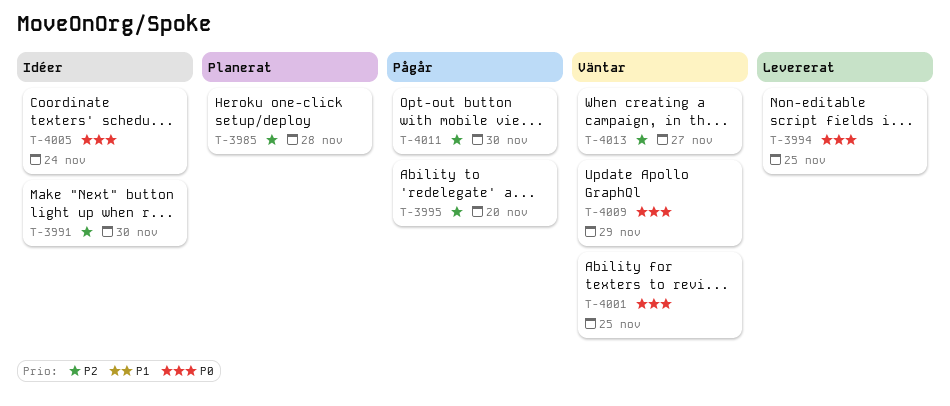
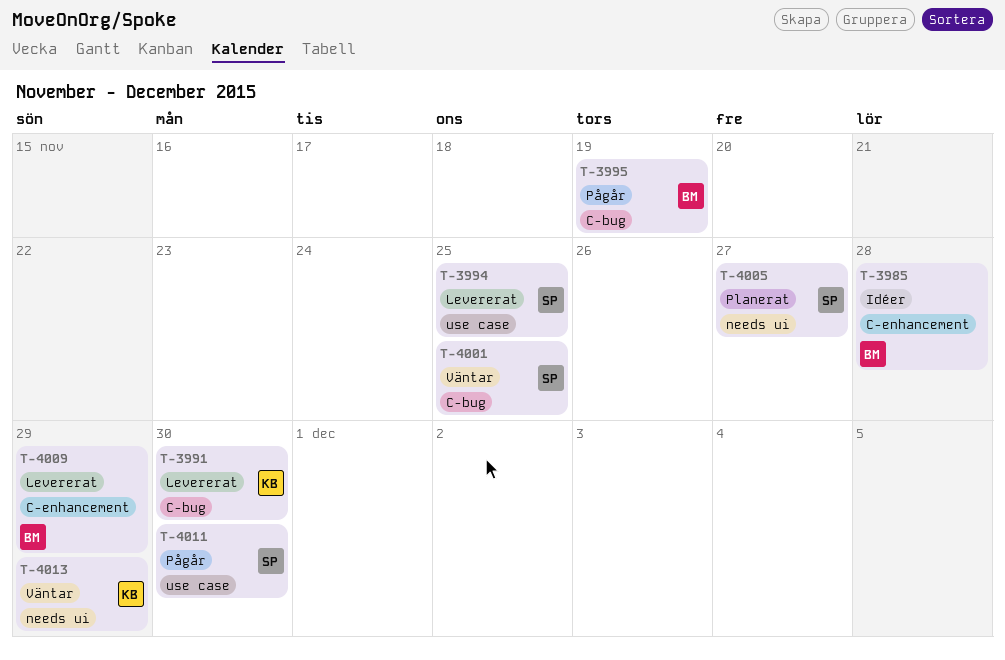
T-3985, status: Planerat -> Idéer
T-3991, status: Idéer -> Levererat
T-3995, due: Nov 20 -> Nov 19
T-4005, status: Idéer -> Planerat
T-4005, due: Nov 24 -> Nov 27
T-4009, status: Väntar -> Levererat
T-4013, due: Nov 27 -> Nov 29

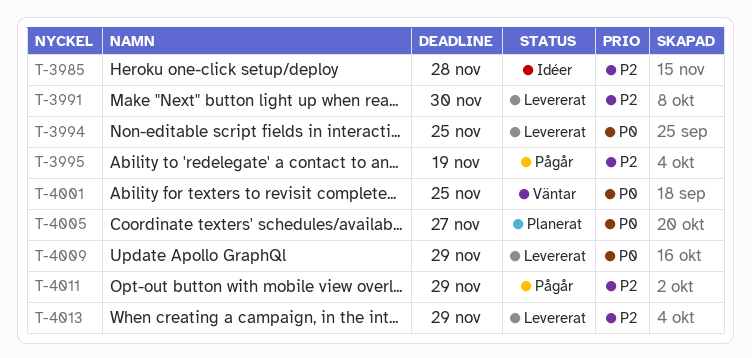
T-4011, due: Nov 30 -> Nov 29
T-4013, status: Väntar -> Levererat

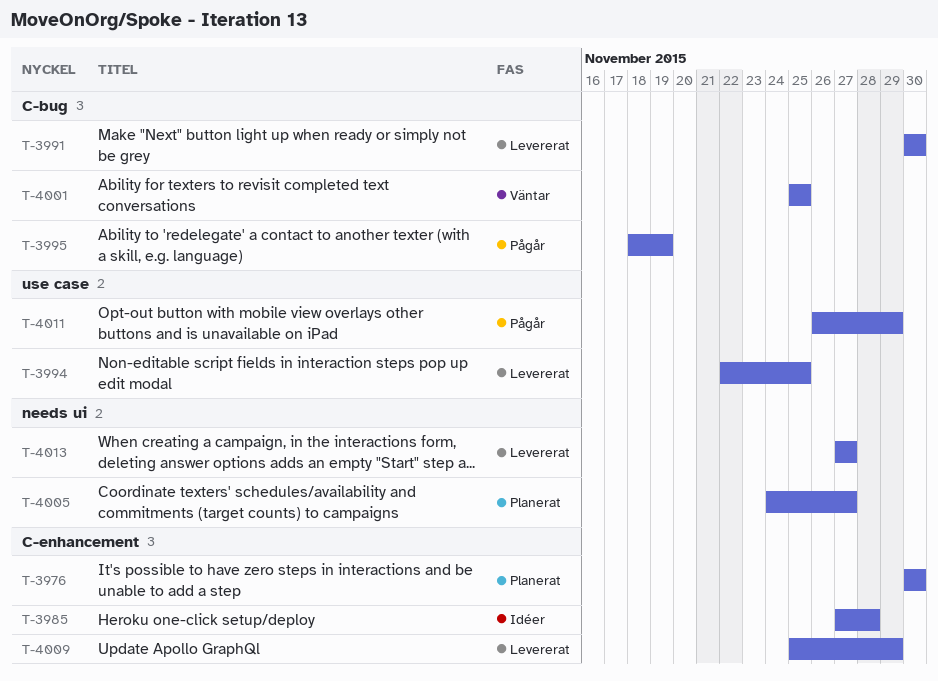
T-3976: none -> present
T-4013, due: Nov 29 -> Nov 27

